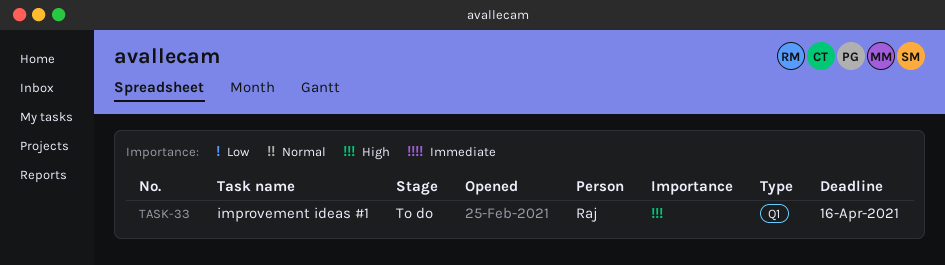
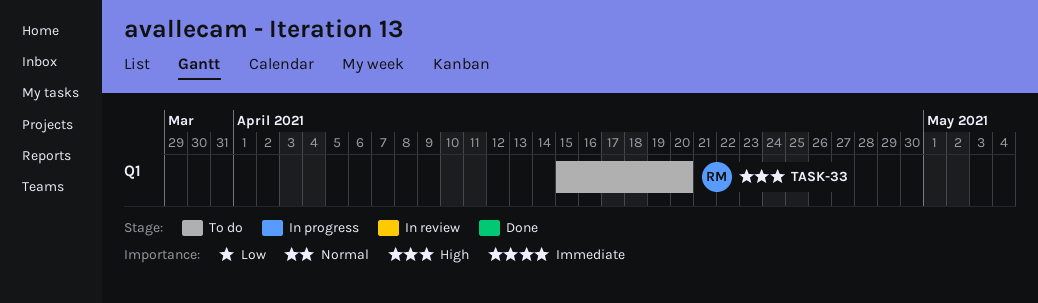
TASK-33, due: Apr 16 -> Apr 20

